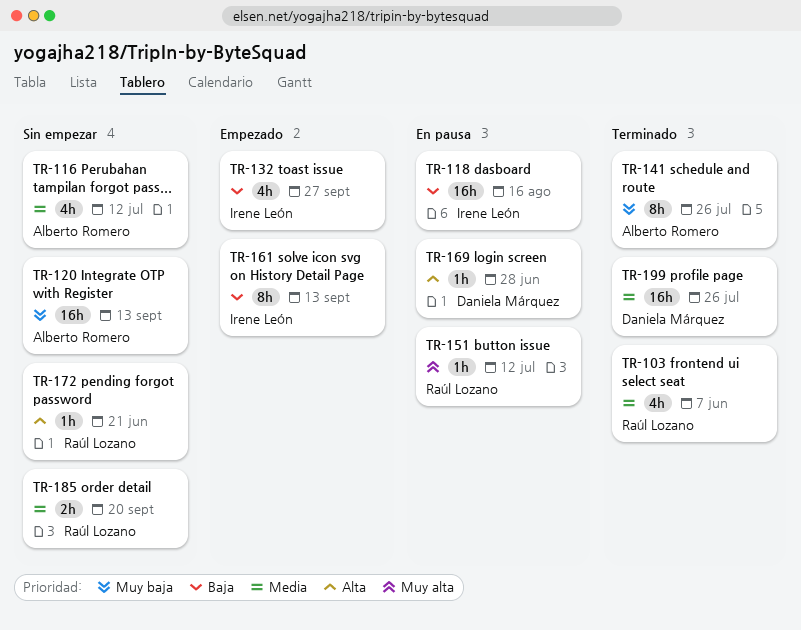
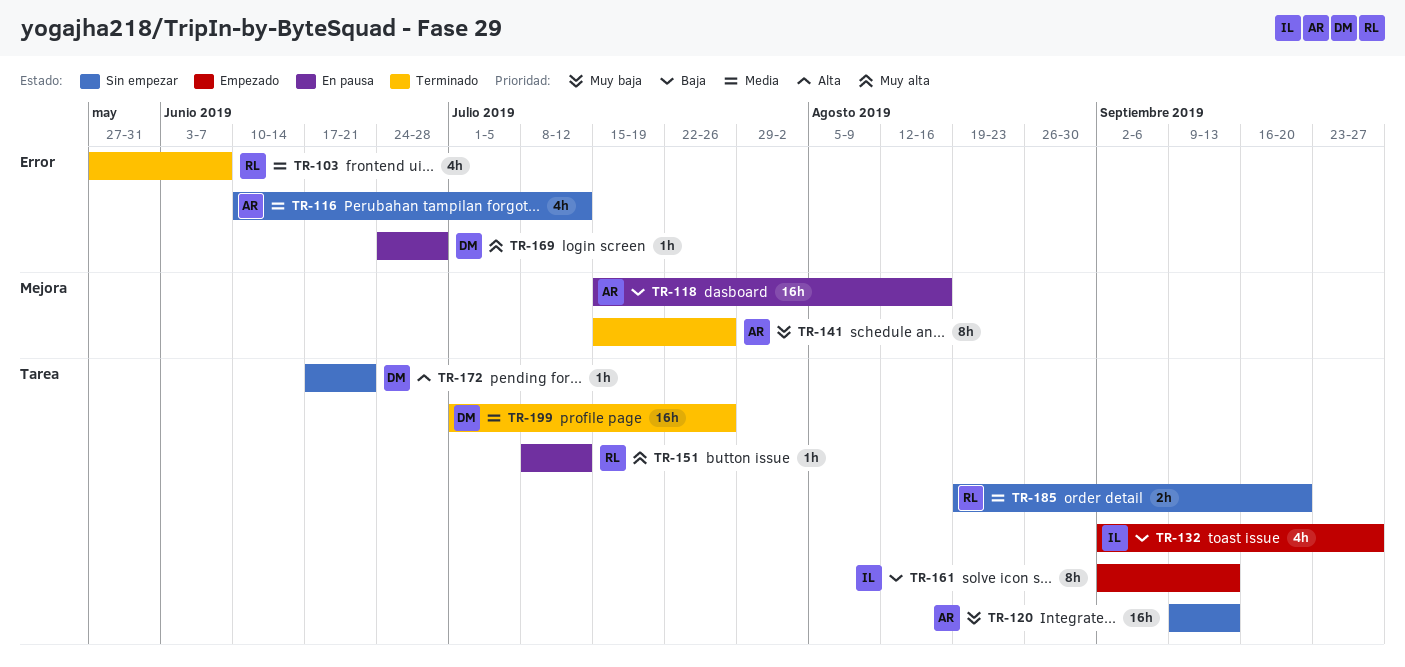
TR-118, owner: Irene León -> Alberto Romero
TR-169, priority: Alta -> Muy alta
TR-172, owner: Raúl Lozano -> Daniela Márquez

